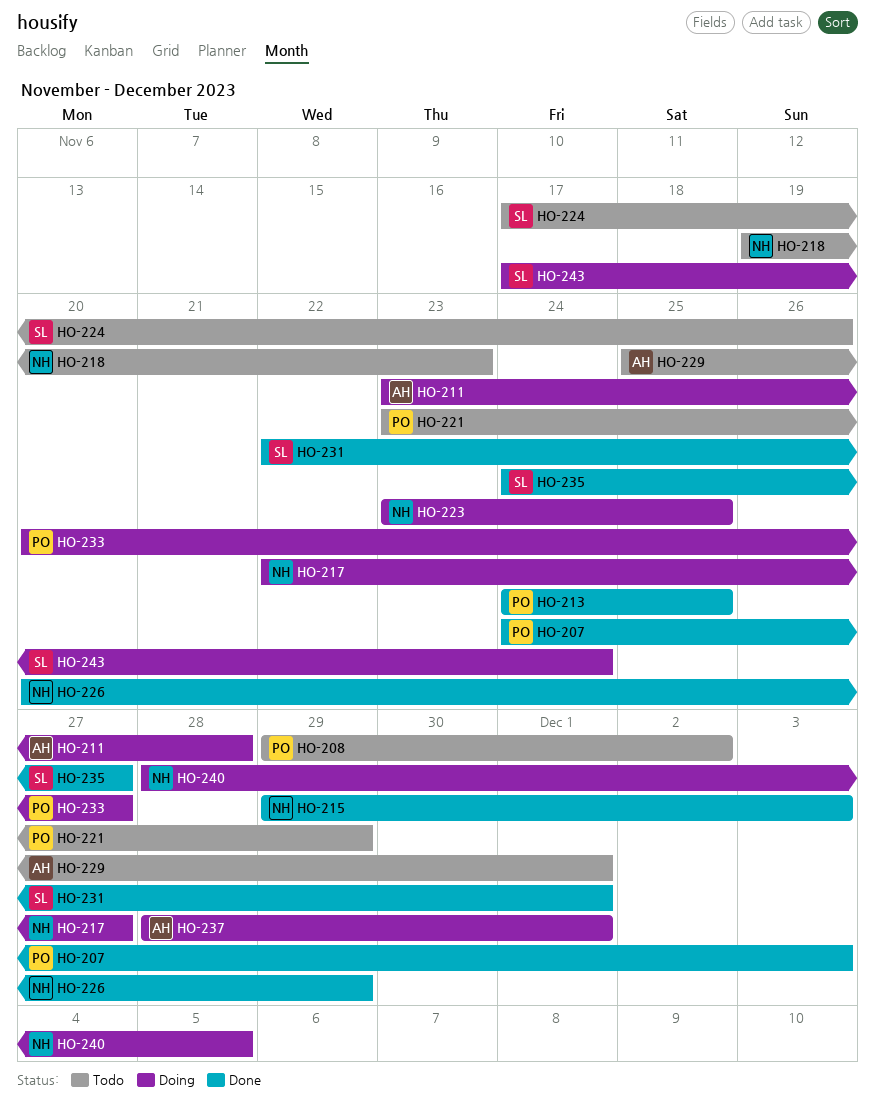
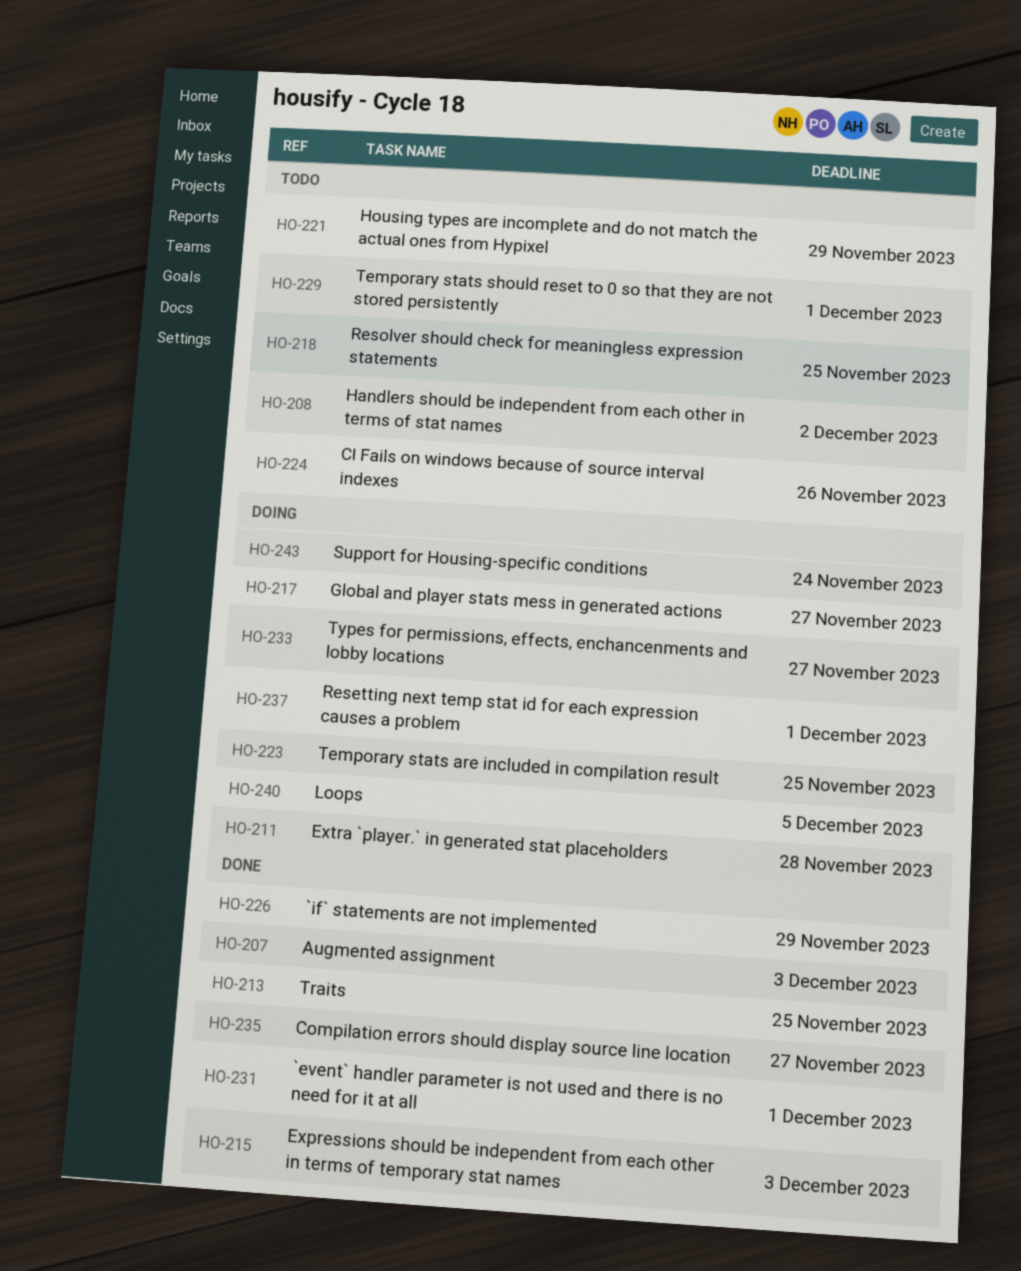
HO-218, due: Nov 23 -> Nov 25

